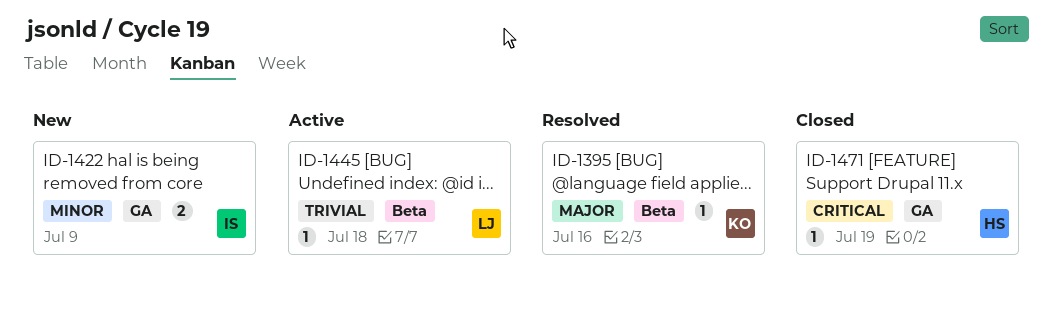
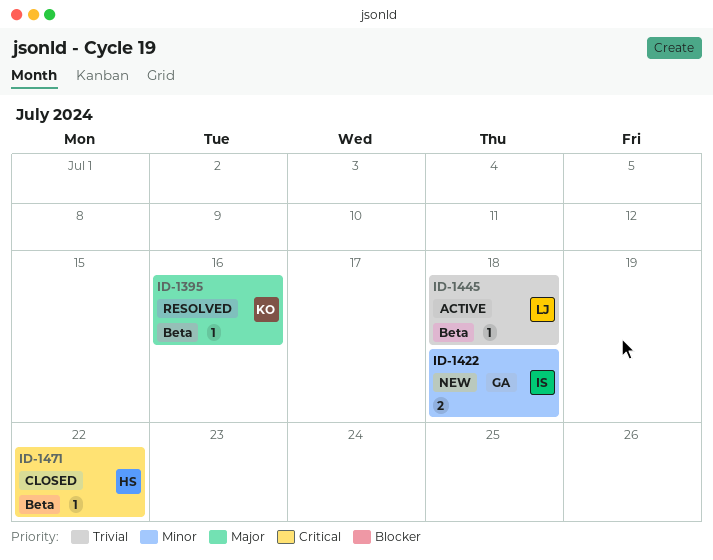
ID-1422, due: Jul 9 -> Jul 18
ID-1471, label: GA -> Beta
ID-1471, due: Jul 19 -> Jul 22

